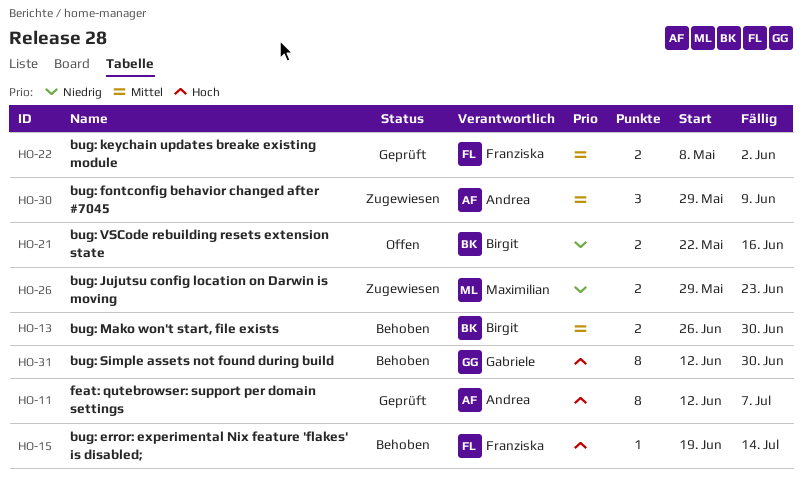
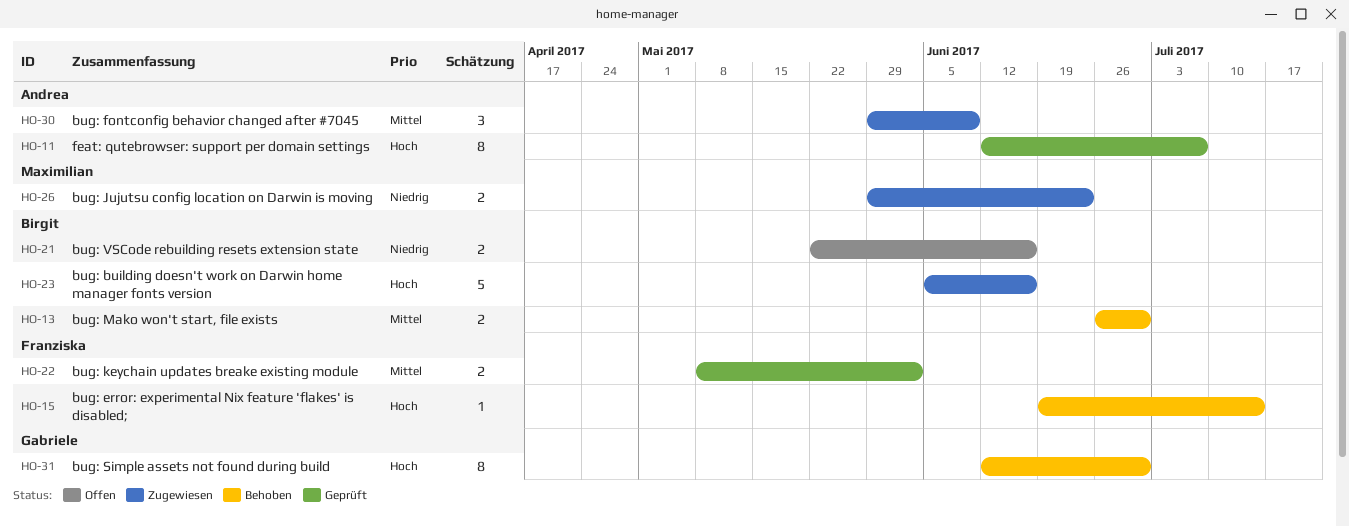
HO-23: none -> present

